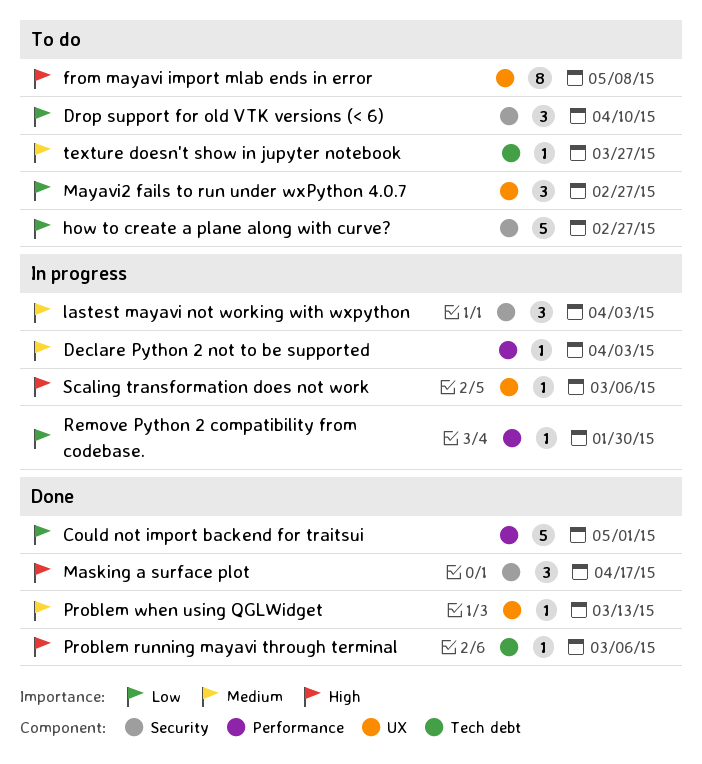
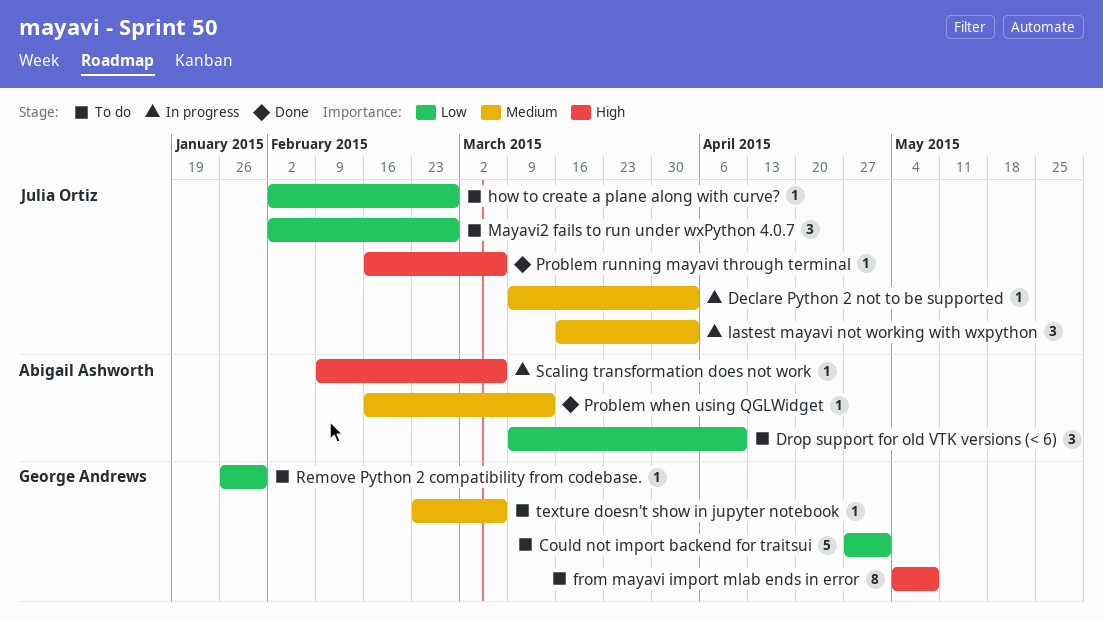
Could not import backend for traitsui, status: Done -> To do
how to create a plane along with curve?, estimate: 5 -> 1
Masking a surface plot: present -> none
Remove Python 2 compatibility from codebase., status: In progress -> To do
texture doesn't show in jupyter notebook, due: Mar 27 -> Mar 6

